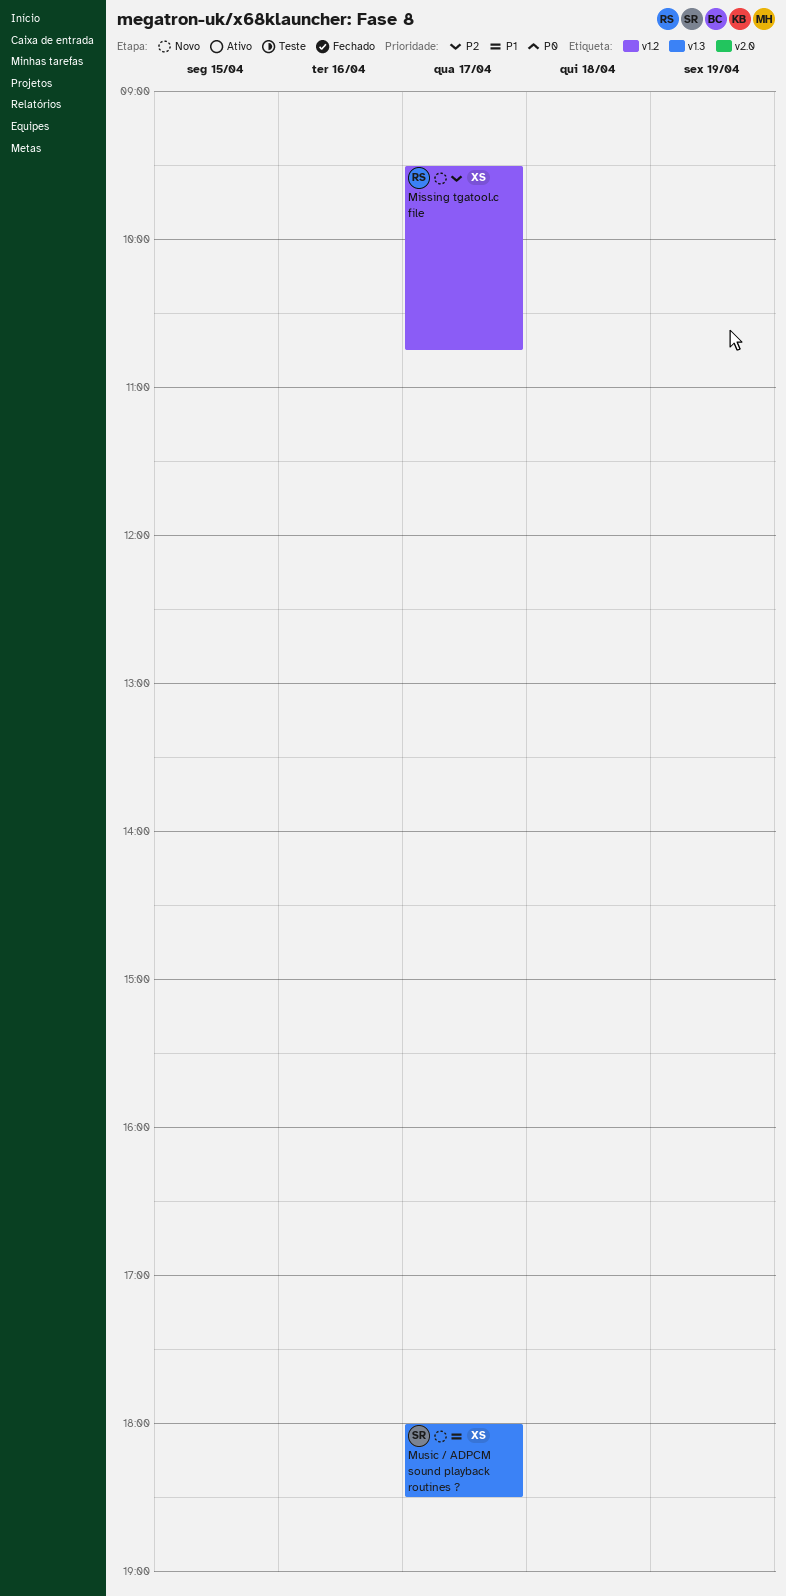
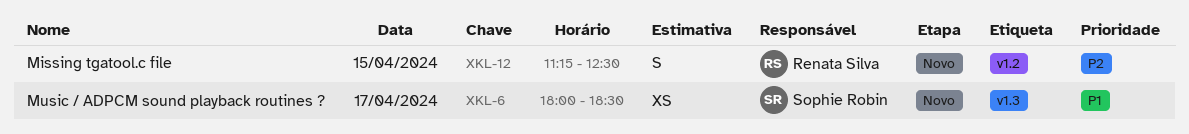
Missing tgatool.c file, estimate: XS -> S
Missing tgatool.c file, day: Apr 17 -> Apr 15
Missing tgatool.c file, begins: 09:30 -> 11:15
Missing tgatool.c file, ends: 10:45 -> 12:30

